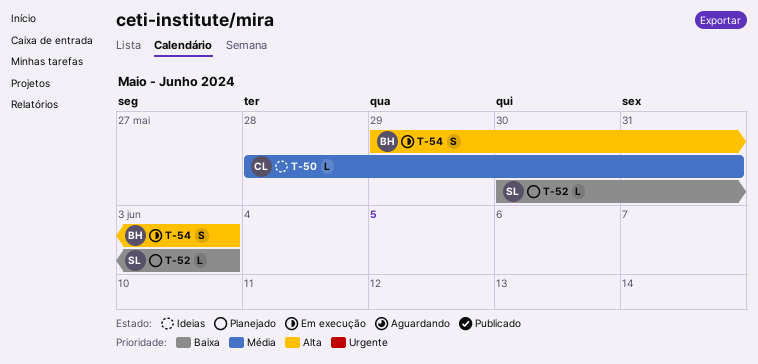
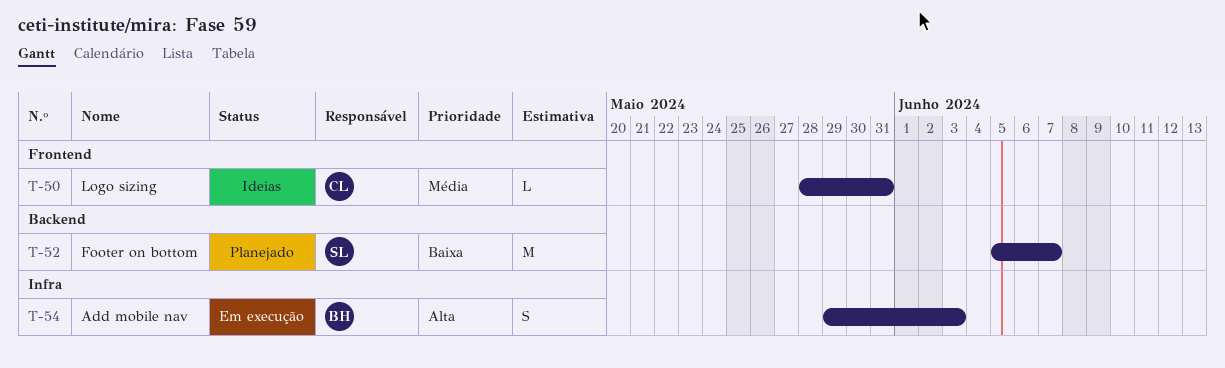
T-52, estimate: L -> M
T-52, start: May 30 -> Jun 5
T-52, due: Jun 3 -> Jun 7

